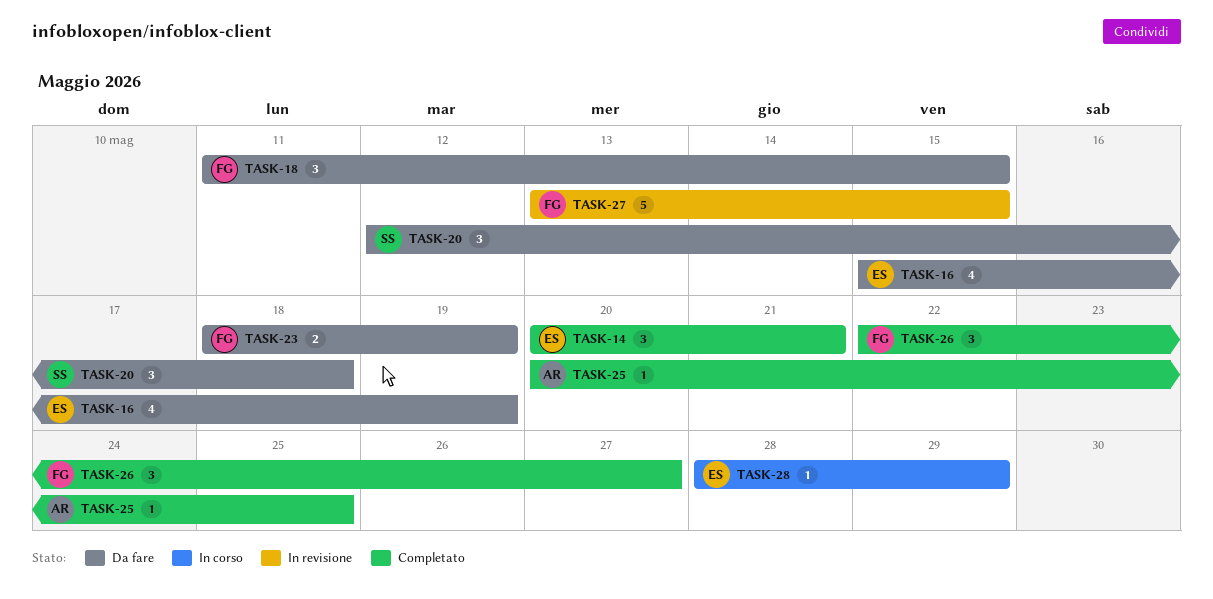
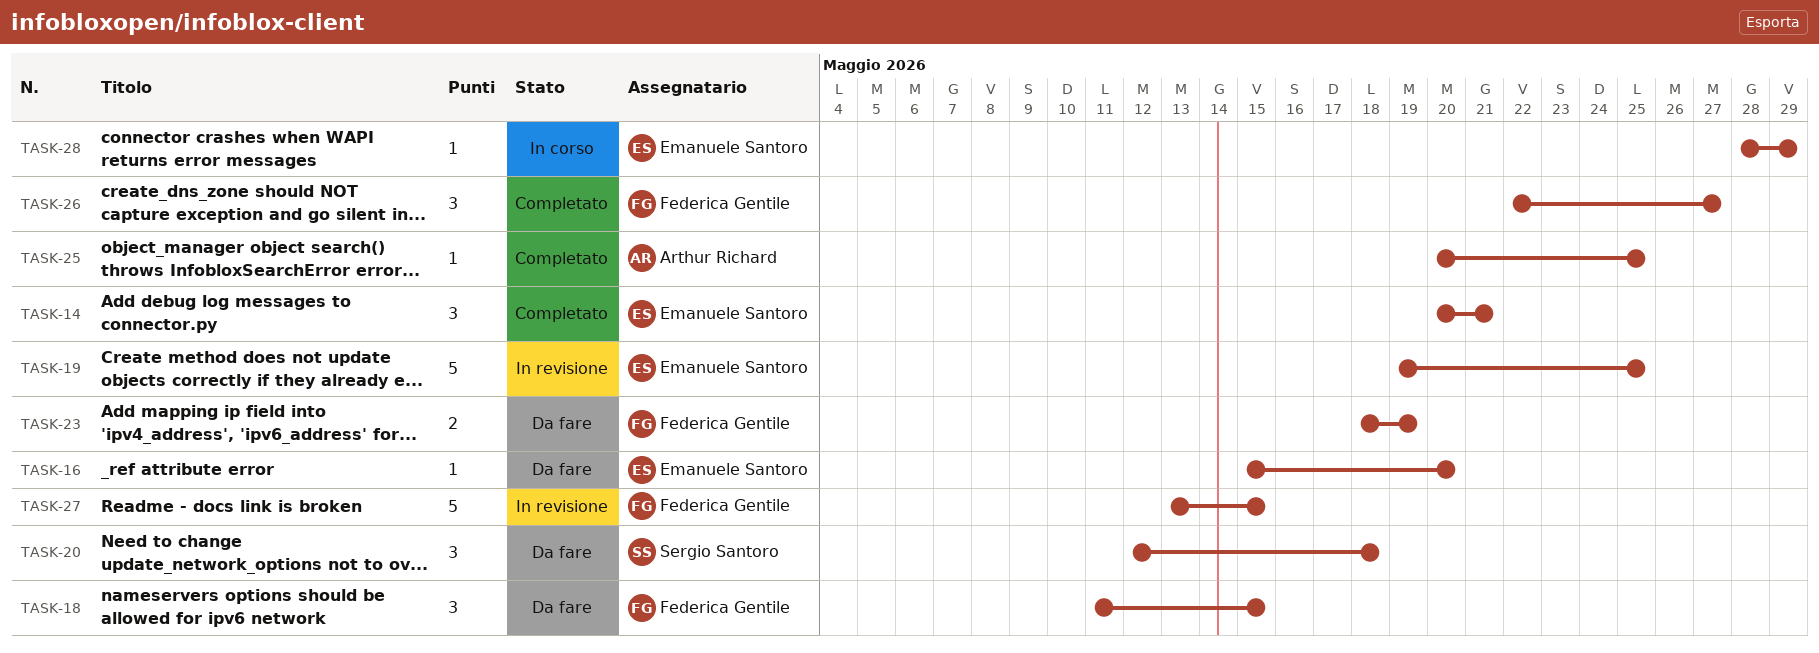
TASK-16, estimate: 4 -> 1
TASK-16, due: May 19 -> May 20
TASK-19: none -> present

